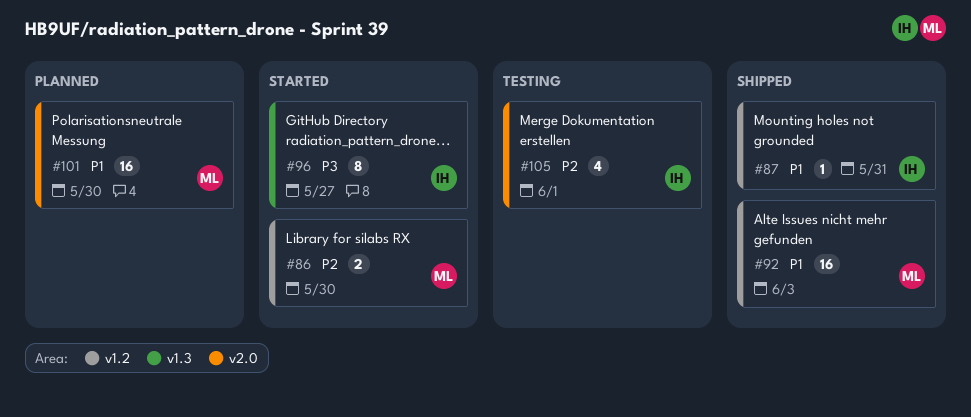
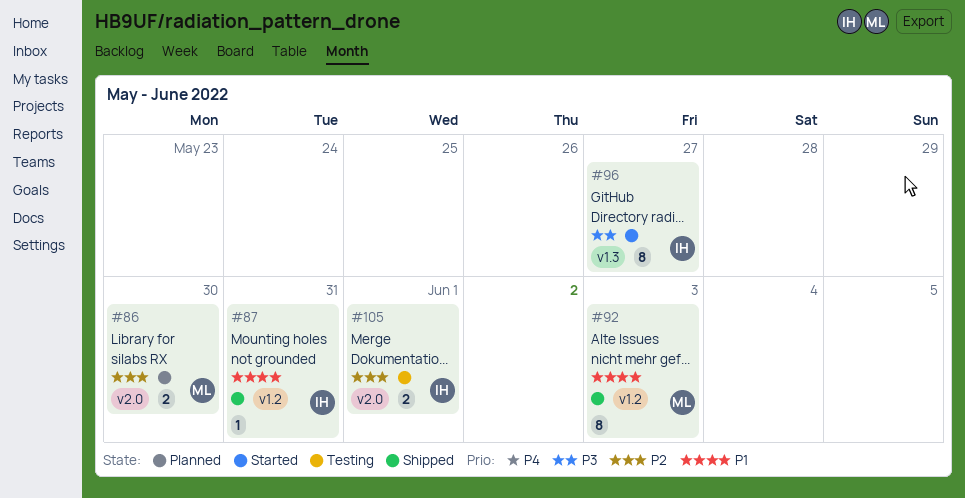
#86, status: Started -> Planned
#86, label: v1.2 -> v2.0
#92, estimate: 16 -> 8
#101: present -> none
#105, estimate: 4 -> 2

